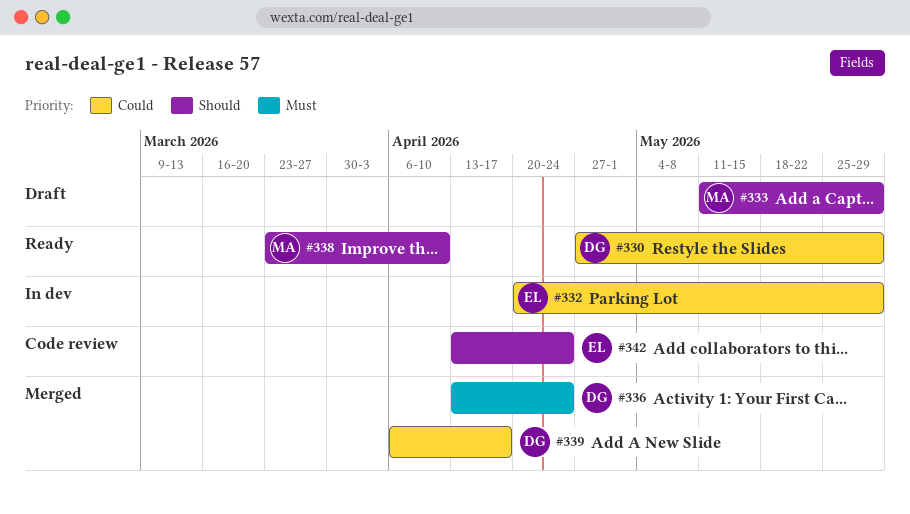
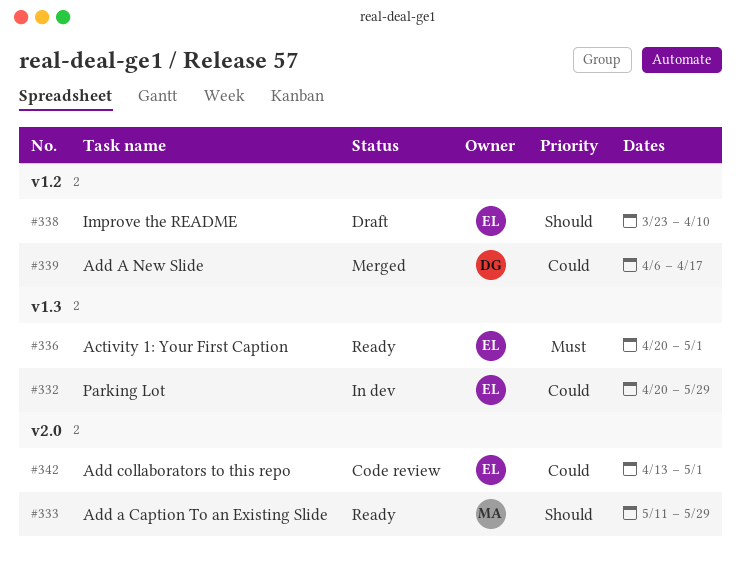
#330: present -> none
#333, status: Draft -> Ready
#336, status: Merged -> Ready
#336, owner: DG -> EL
#336, start: Apr 13 -> Apr 20
#336, due: Apr 24 -> May 1
#338, status: Ready -> Draft
#338, owner: MA -> EL
#342, priority: Should -> Could
#342, due: Apr 24 -> May 1

